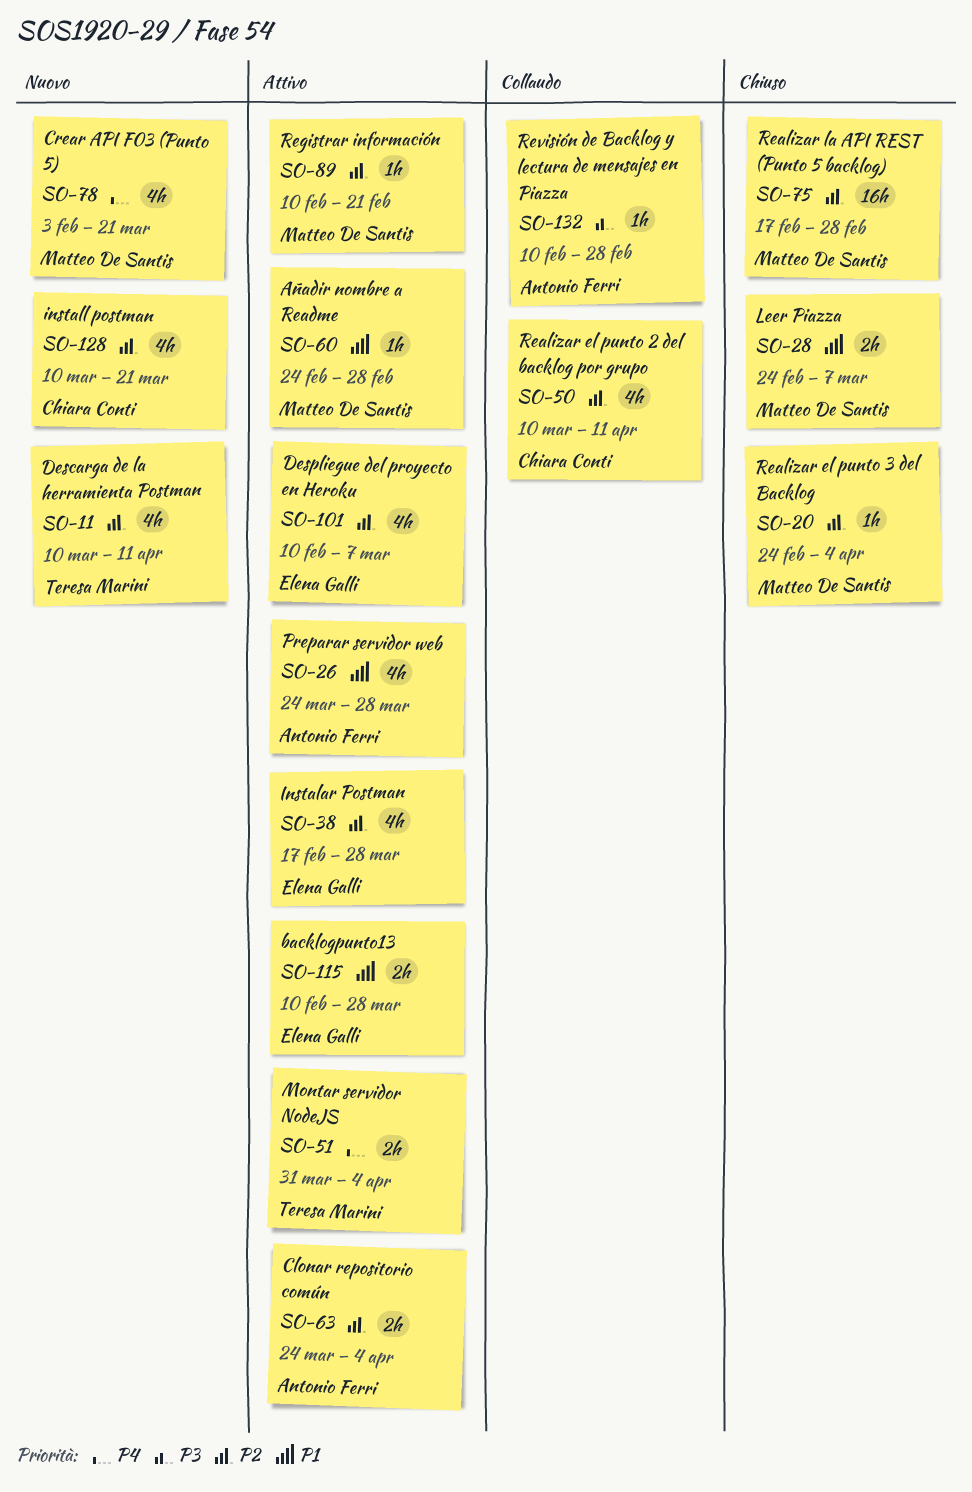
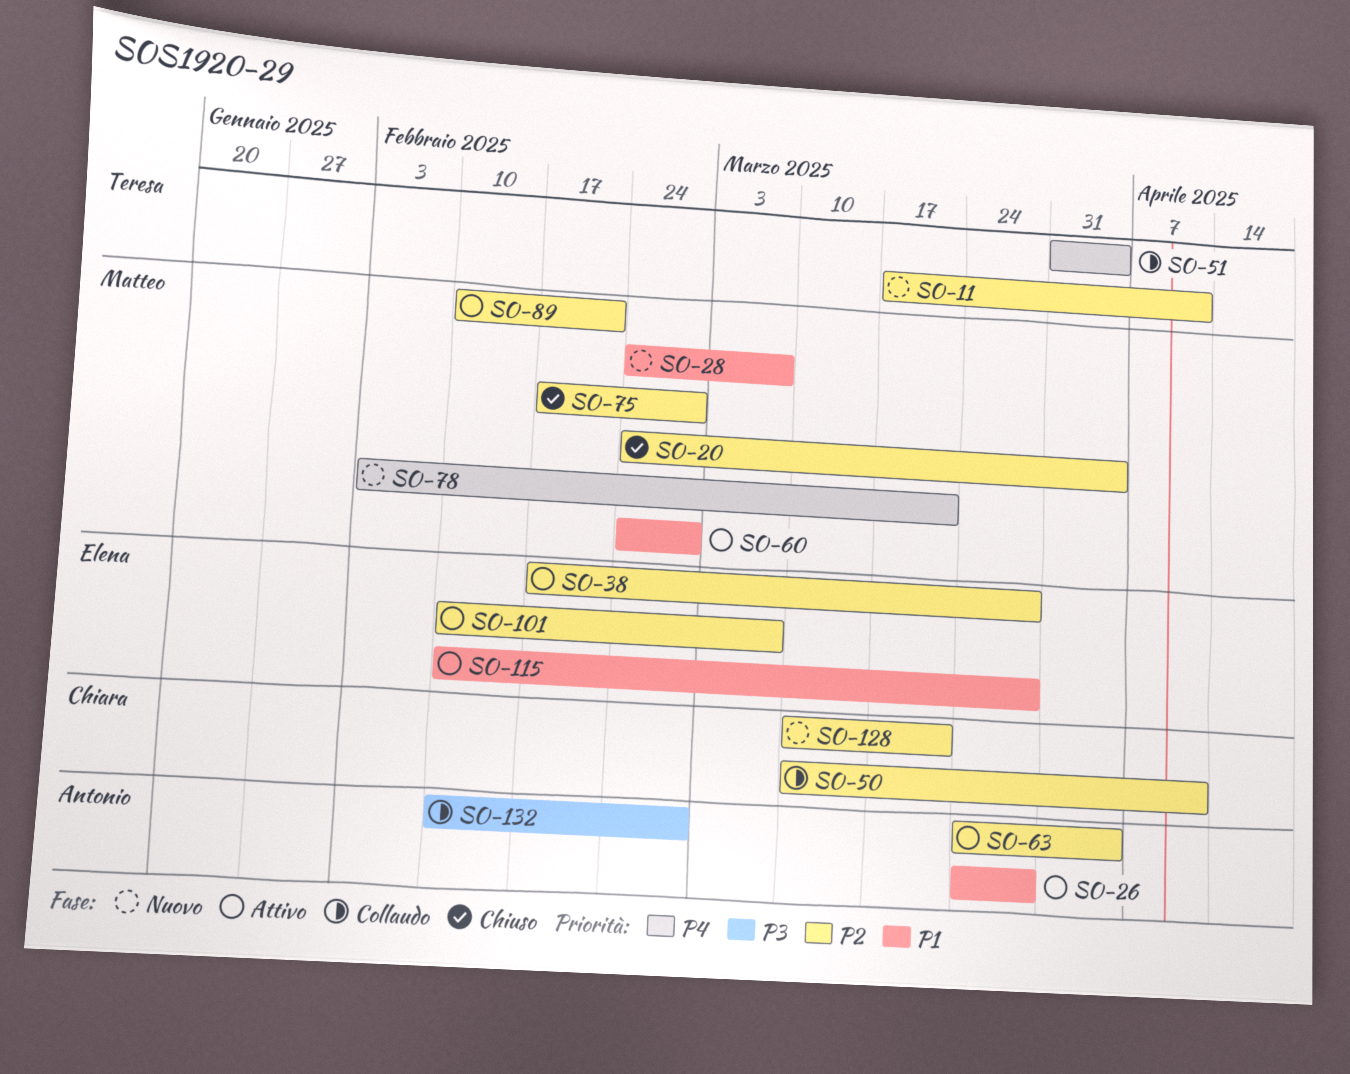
SO-11, start: Mar 10 -> Mar 17
SO-28, status: Chiuso -> Nuovo
SO-51, status: Attivo -> Collaudo

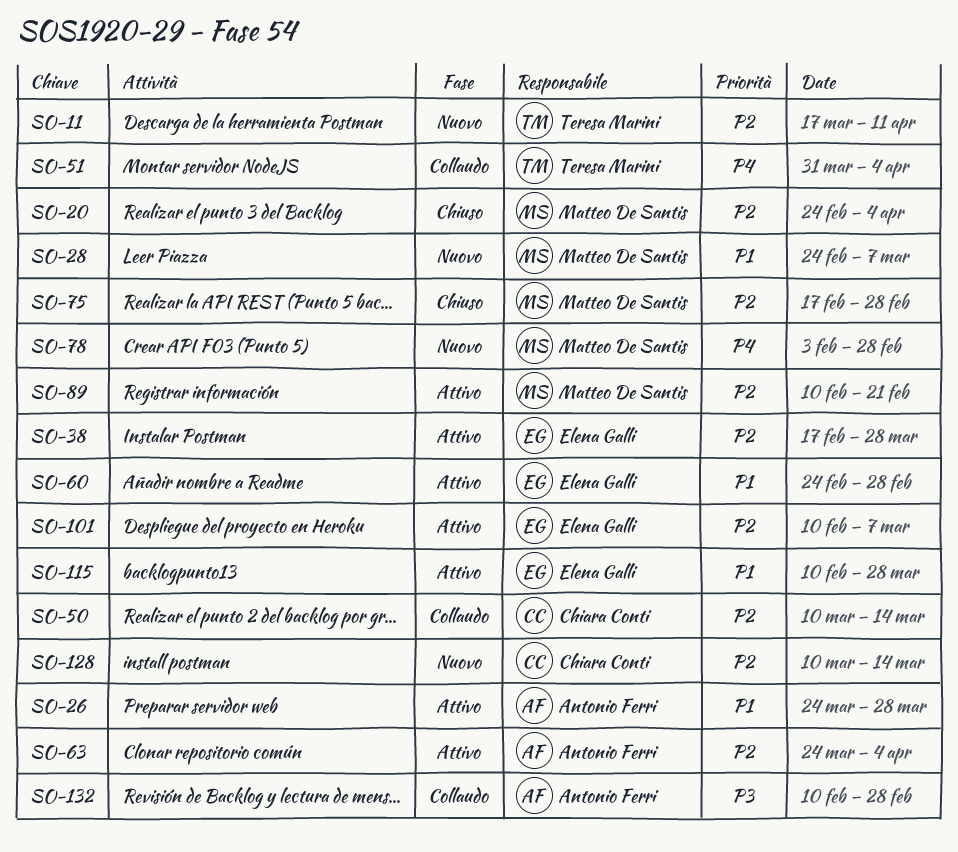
SO-50, due: Apr 11 -> Mar 14
SO-60, owner: Matteo De Santis -> Elena Galli
SO-78, due: Mar 21 -> Feb 28
SO-128, due: Mar 21 -> Mar 14

